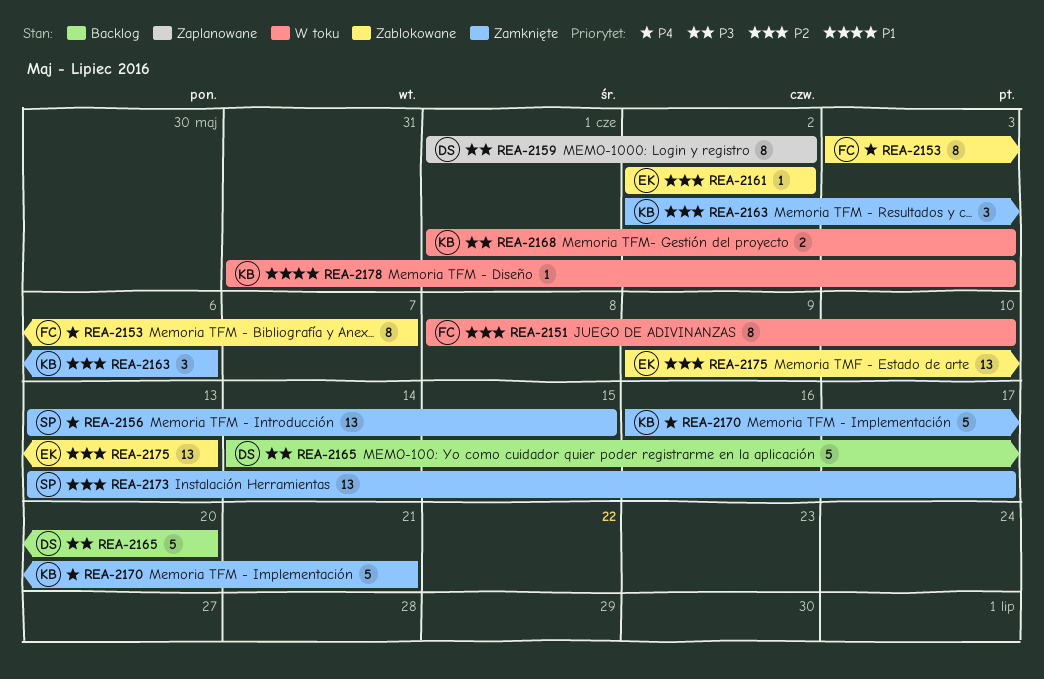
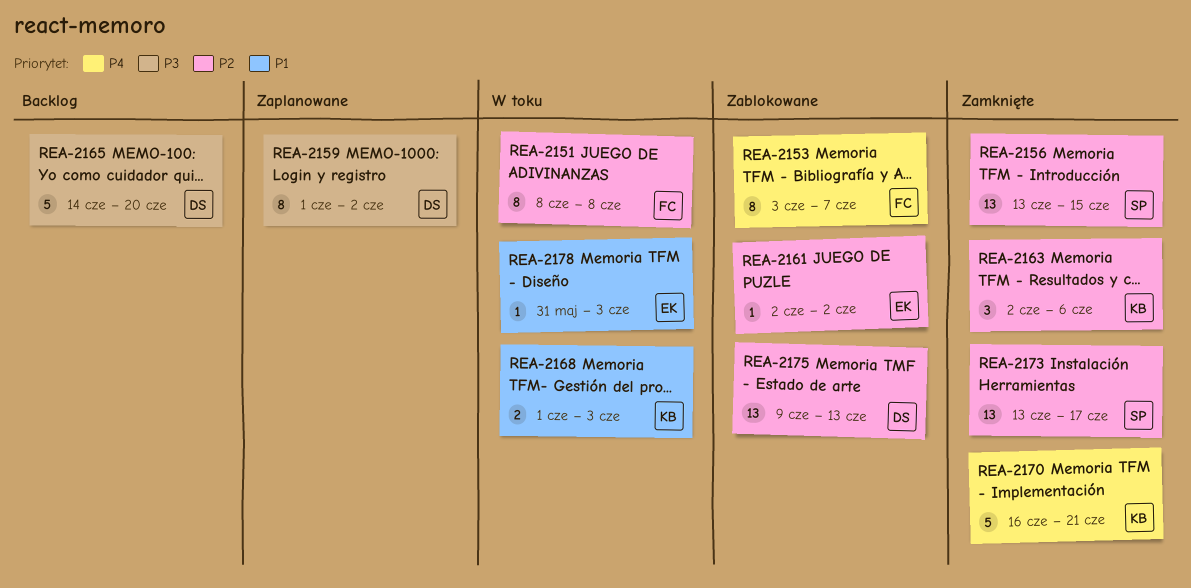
REA-2151, due: Jun 10 -> Jun 8
REA-2156, priority: P4 -> P2
REA-2168, priority: P3 -> P1
REA-2175, owner: EK -> DS
REA-2178, owner: KB -> EK

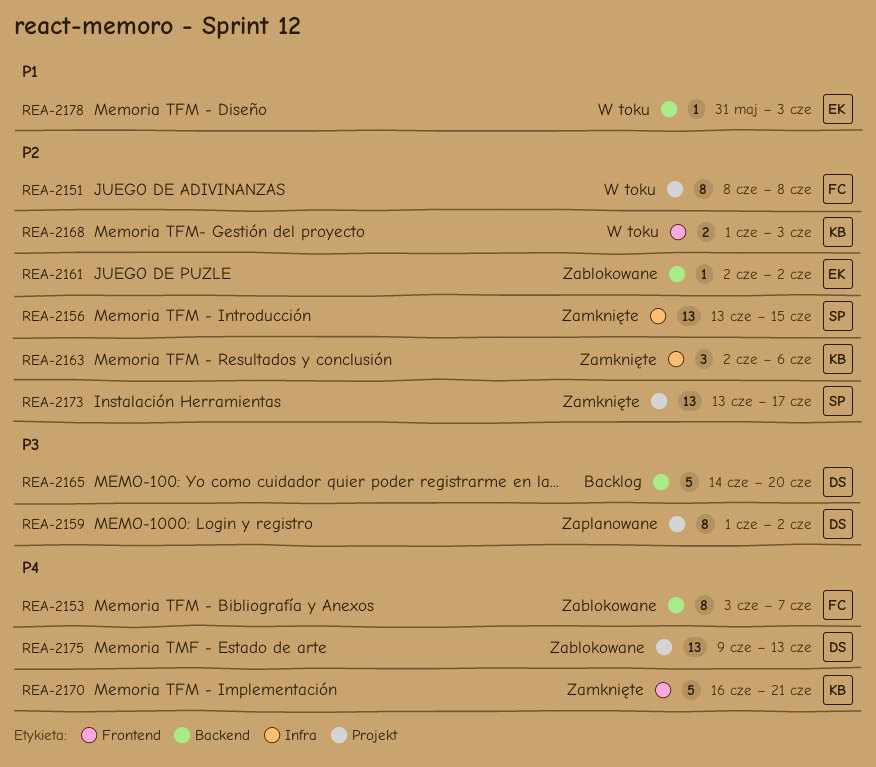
REA-2168, priority: P1 -> P2
REA-2175, priority: P2 -> P4

